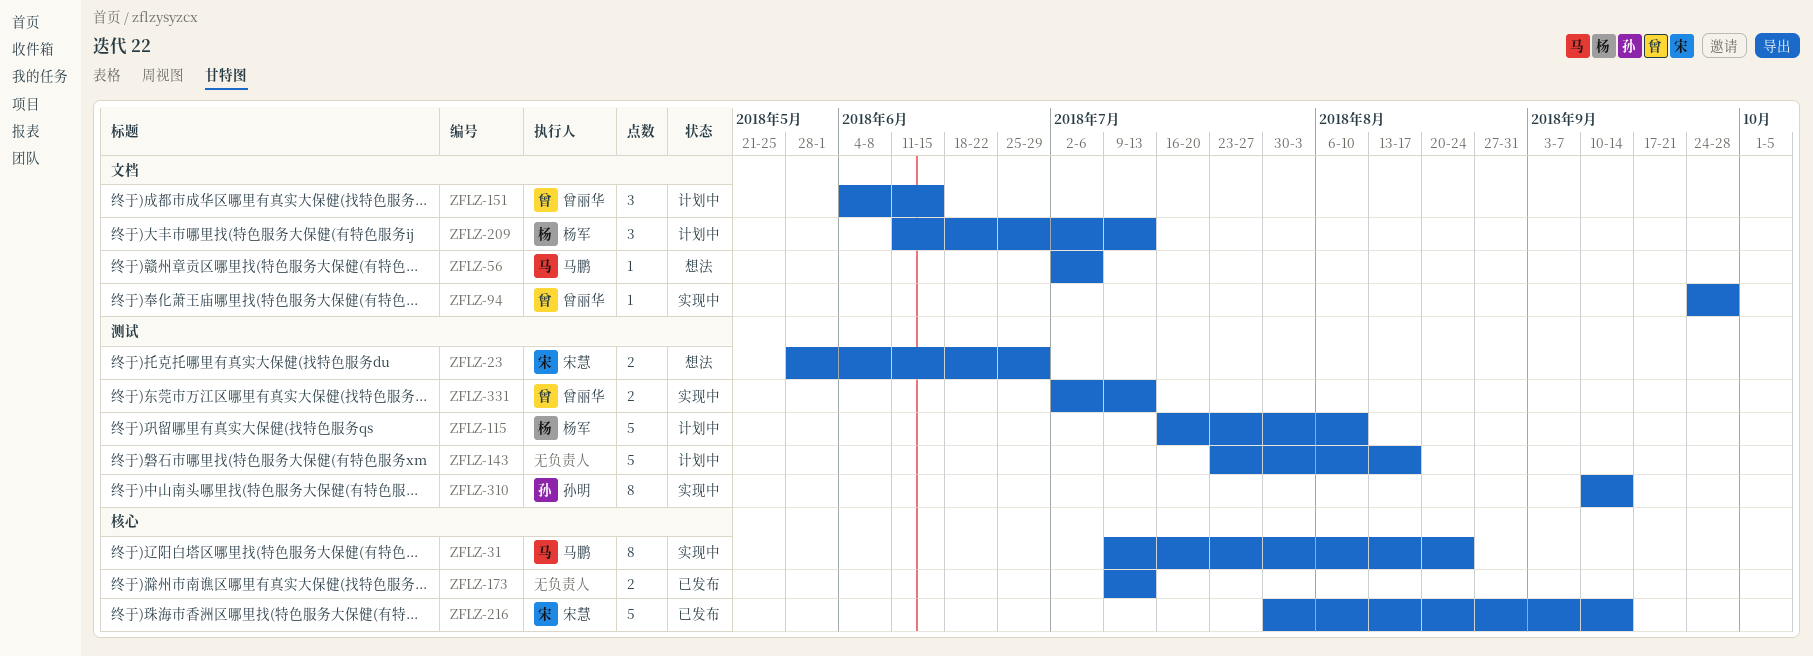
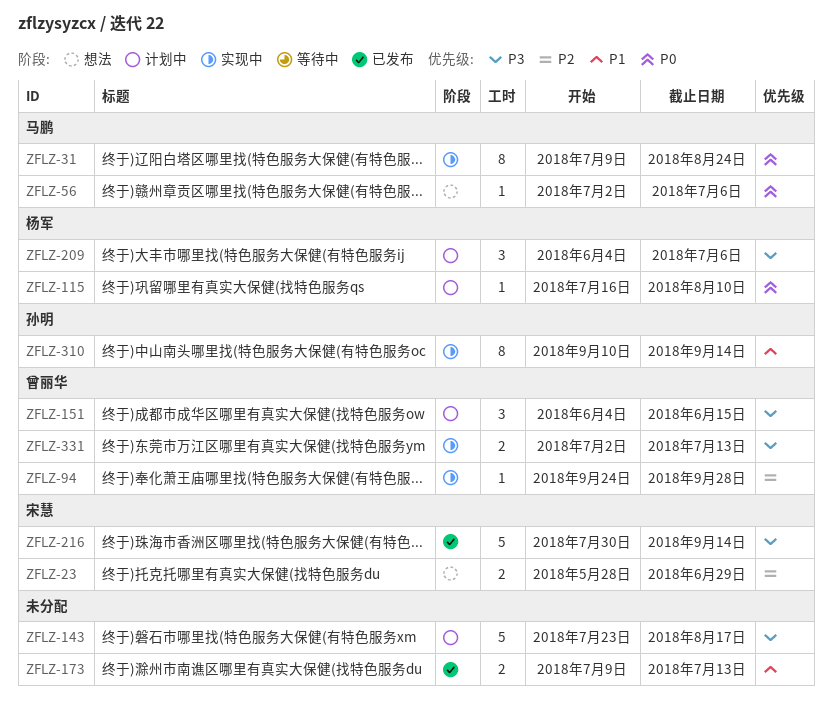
ZFLZ-115, estimate: 5 -> 1
ZFLZ-209, start: Jun 11 -> Jun 4
ZFLZ-209, due: Jul 13 -> Jul 6

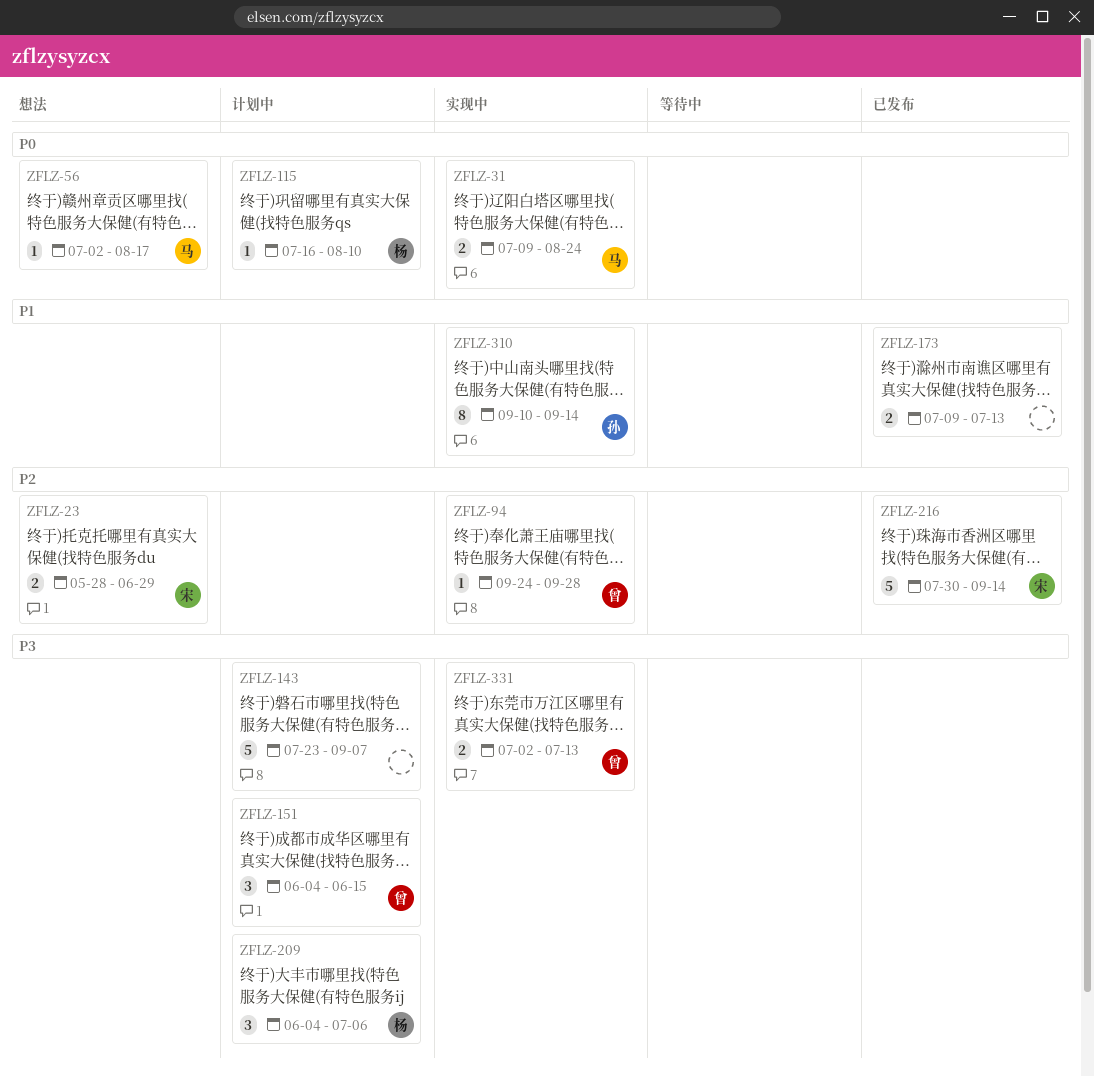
ZFLZ-31, estimate: 8 -> 2
ZFLZ-56, due: Jul 6 -> Aug 17
ZFLZ-143, due: Aug 17 -> Sep 7
ZFLZ-216, priority: P3 -> P2

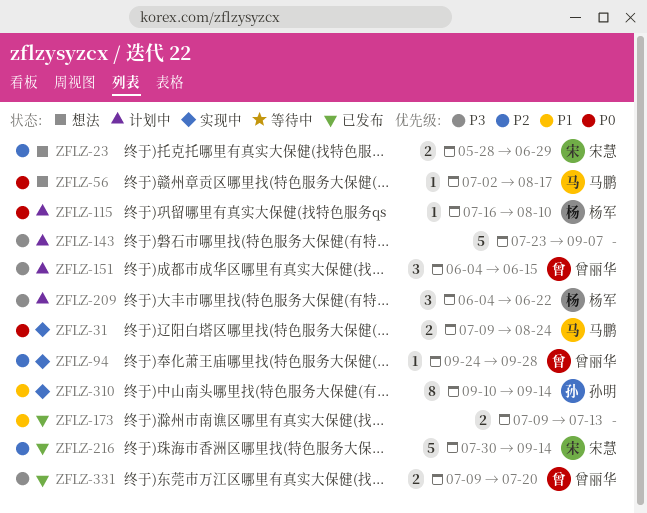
ZFLZ-209, due: Jul 6 -> Jun 22
ZFLZ-331, status: 实现中 -> 已发布
ZFLZ-331, start: Jul 2 -> Jul 9
ZFLZ-331, due: Jul 13 -> Jul 20

